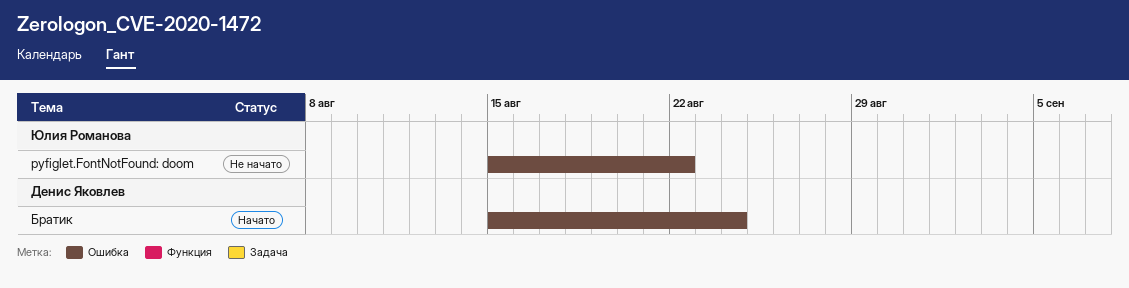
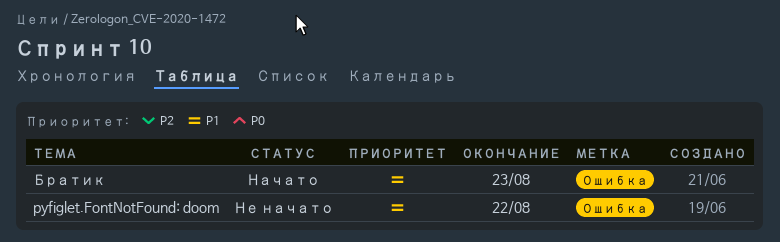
Братик, due: Aug 24 -> Aug 23

